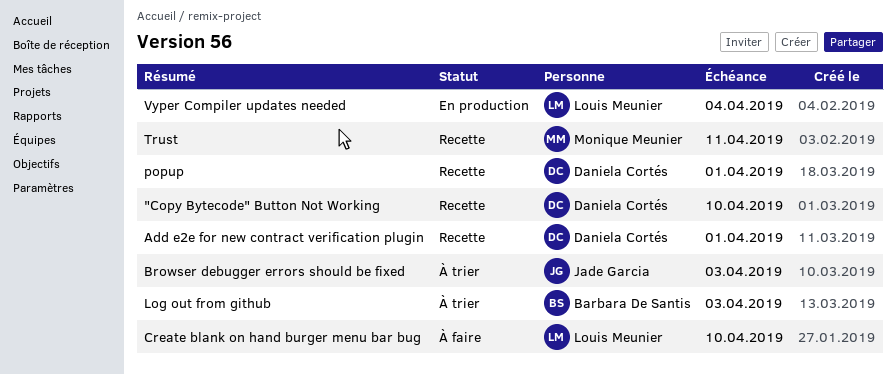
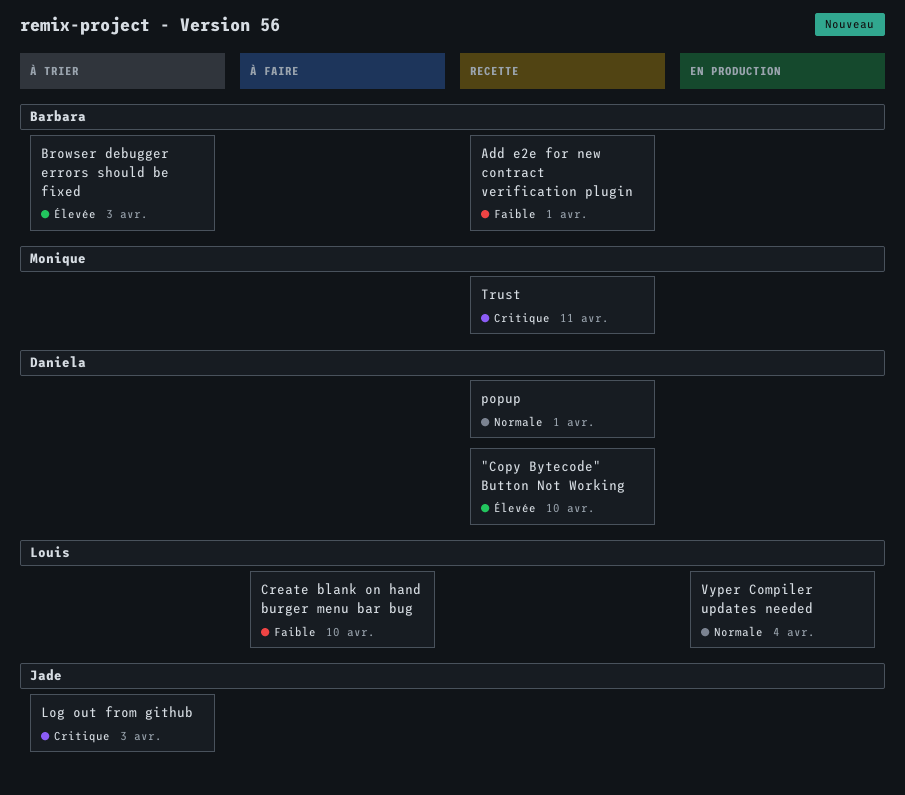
Add e2e for new contract verification plugin, owner: Daniela Cortés -> Barbara De Santis
Browser debugger errors should be fixed, owner: Jade Garcia -> Barbara De Santis
Log out from github, owner: Barbara De Santis -> Jade Garcia

